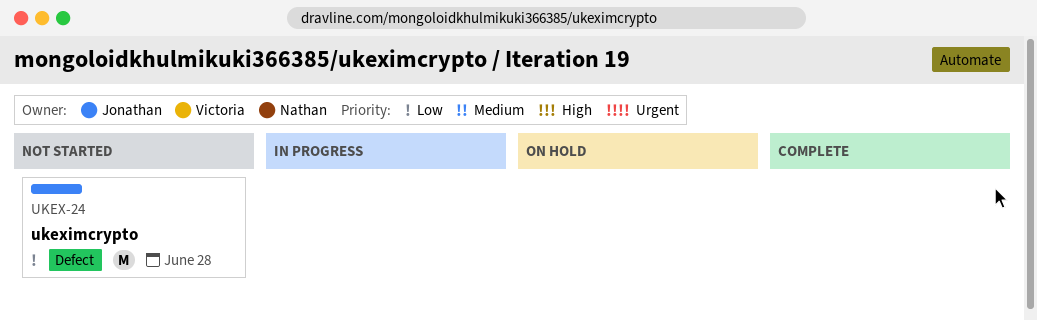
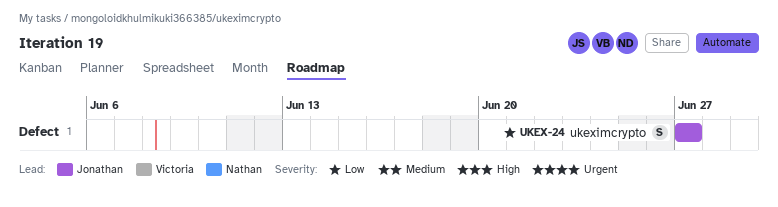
UKEX-24, estimate: M -> S
UKEX-24, due: Jun 28 -> Jun 27

